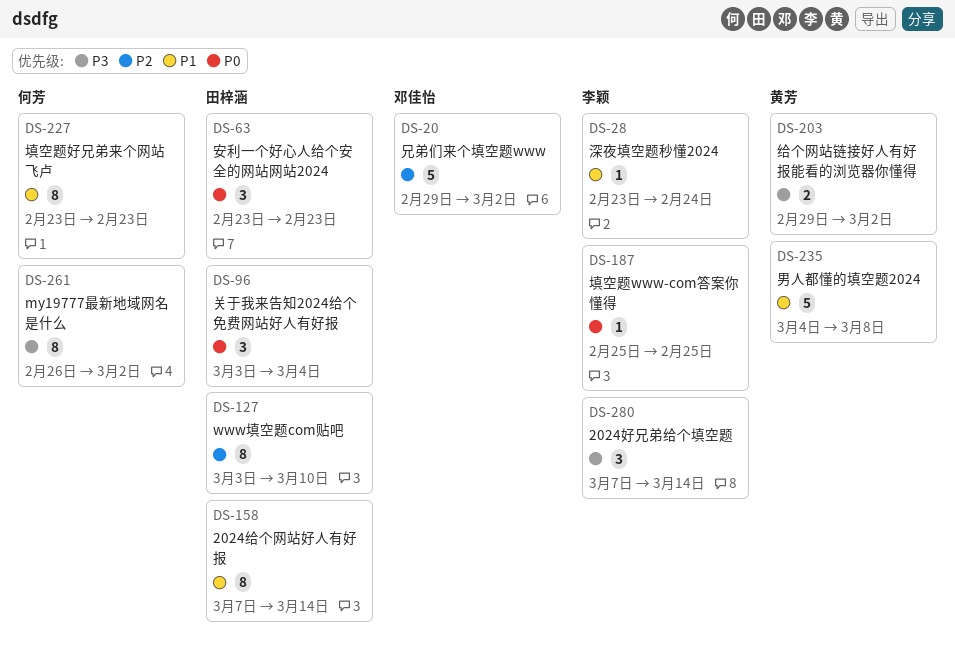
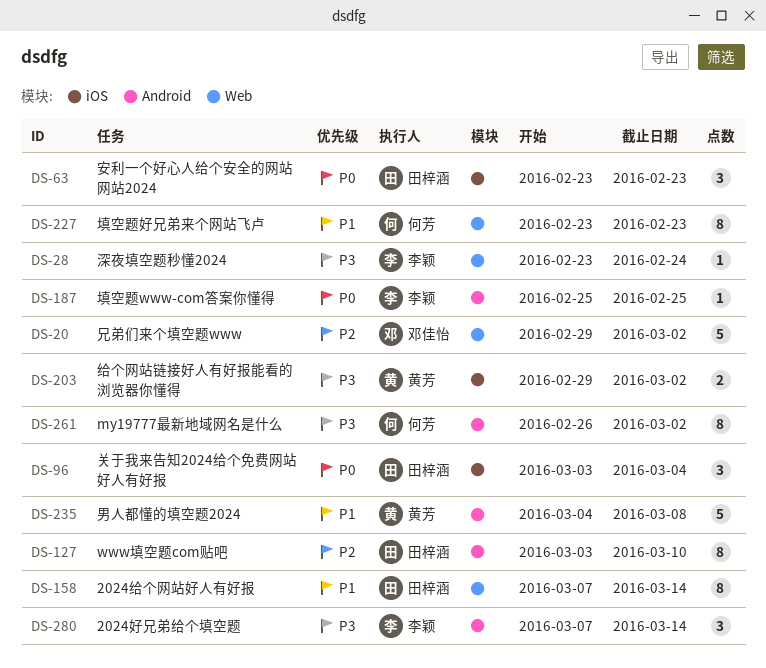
DS-28, priority: P1 -> P3

